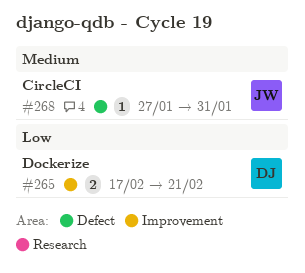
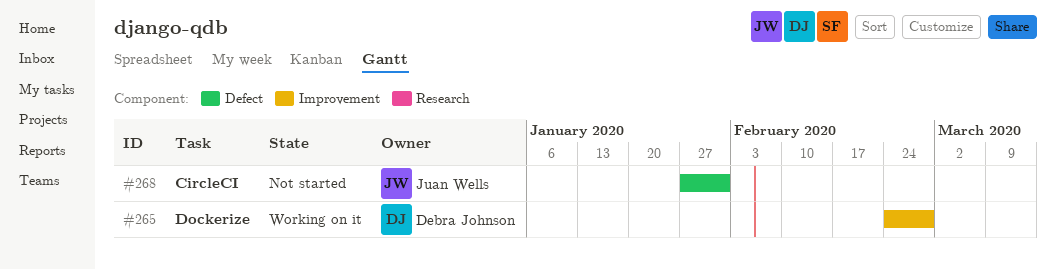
#265, start: Feb 17 -> Feb 24
#265, due: Feb 21 -> Feb 28

